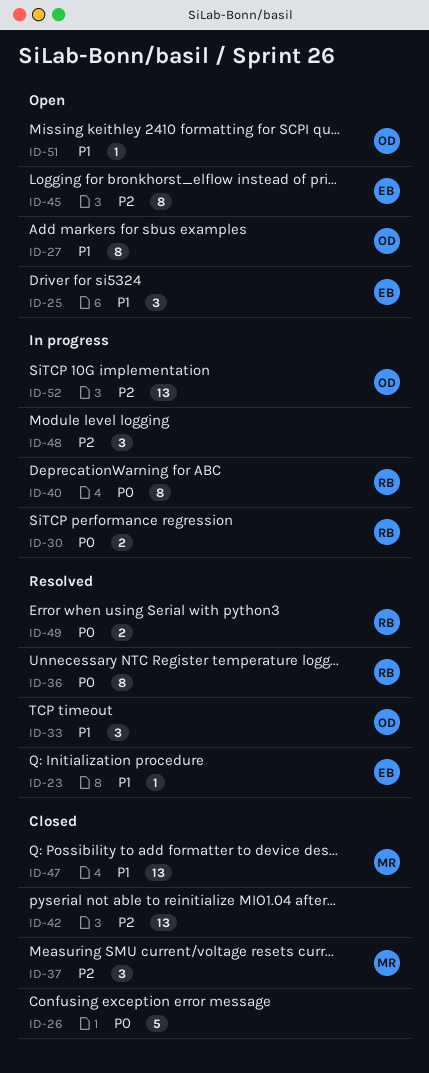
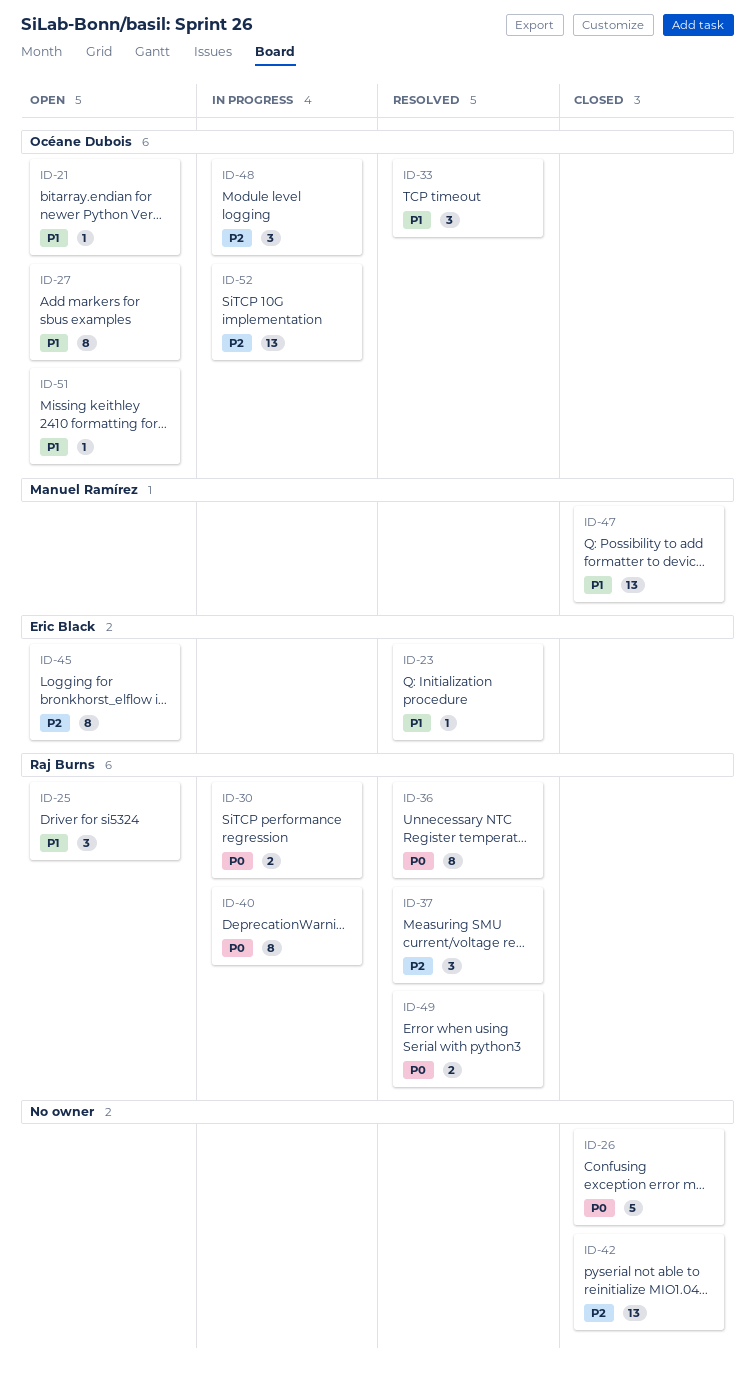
ID-21: none -> present
ID-25, owner: Eric Black -> Raj Burns
ID-37, status: Closed -> Resolved
ID-37, owner: Manuel Ramírez -> Raj Burns
ID-48, owner: none -> Océane Dubois

